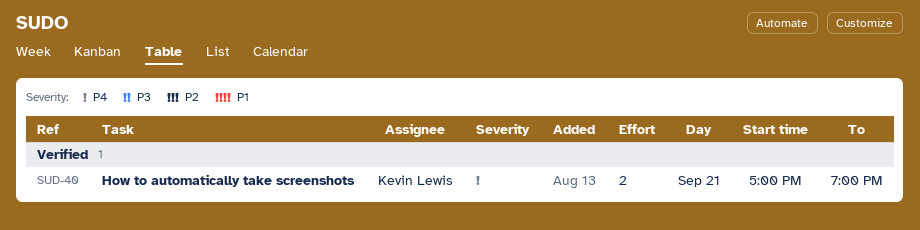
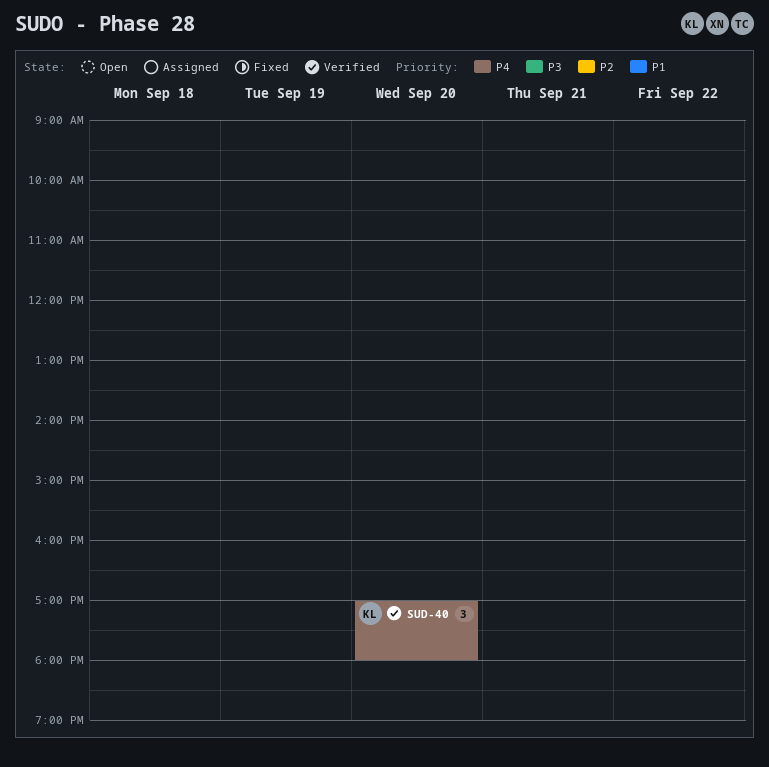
SUD-40, estimate: 2 -> 3
SUD-40, day: Sep 21 -> Sep 20
SUD-40, ends: 19:00 -> 18:00

